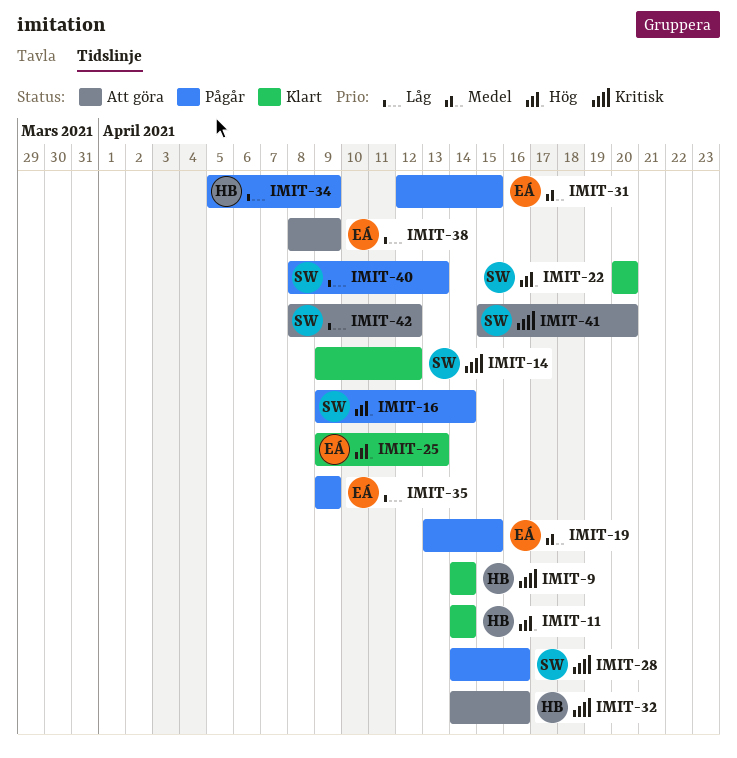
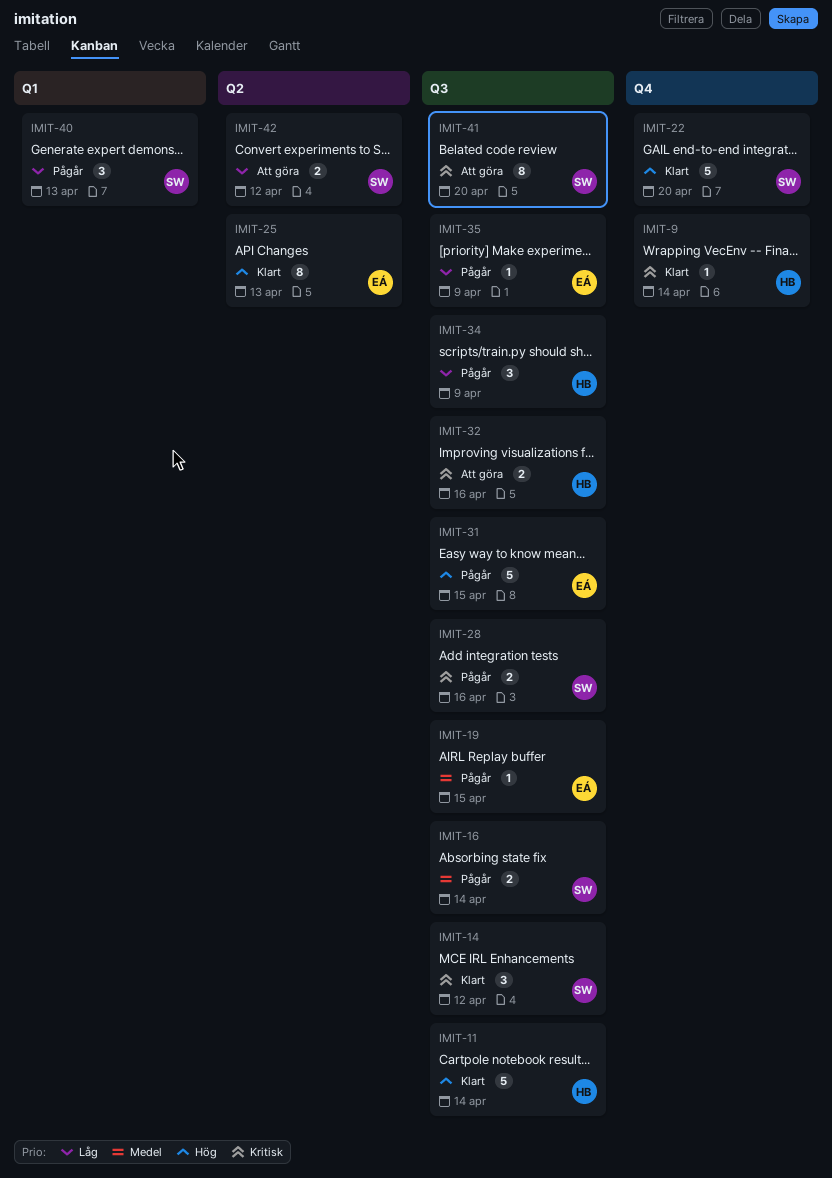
IMIT-16, priority: Hög -> Medel
IMIT-31, priority: Medel -> Hög
IMIT-38: present -> none

